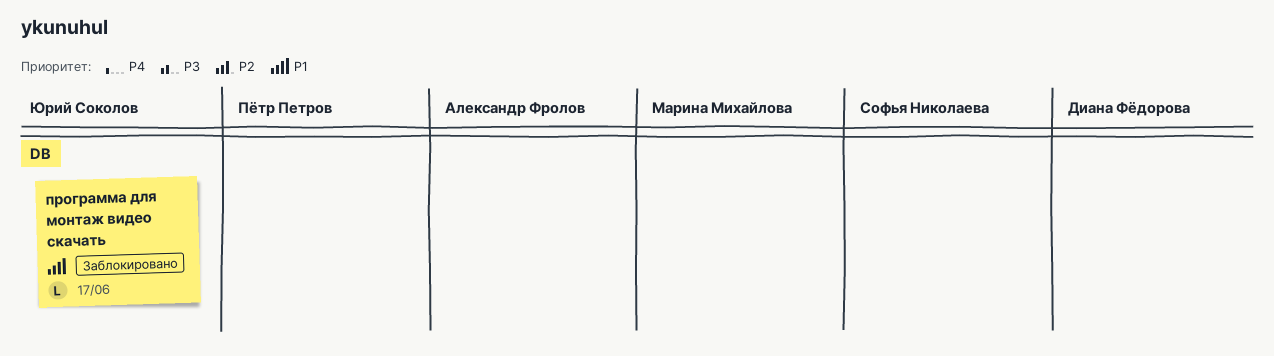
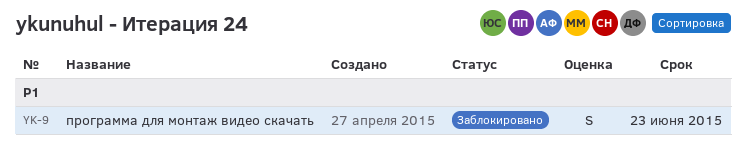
программа для монтаж видео скачать, estimate: L -> S
программа для монтаж видео скачать, due: Jun 17 -> Jun 23

